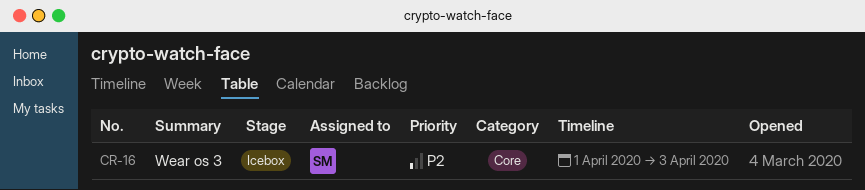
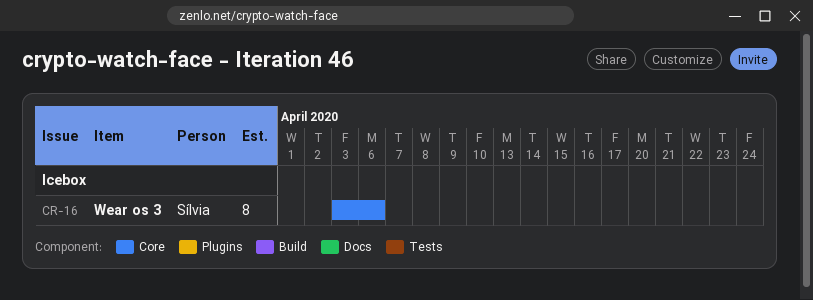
CR-16, start: Apr 1 -> Apr 3
CR-16, due: Apr 3 -> Apr 6

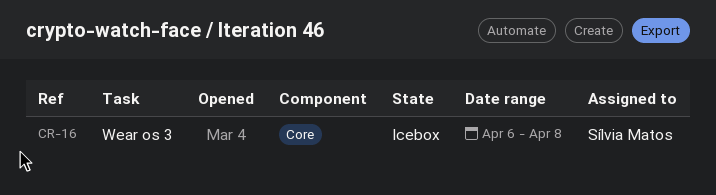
CR-16, start: Apr 3 -> Apr 6
CR-16, due: Apr 6 -> Apr 8

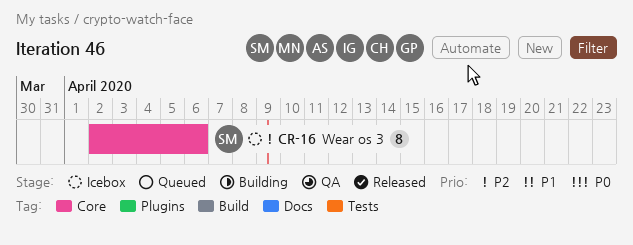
CR-16, start: Apr 6 -> Apr 2
CR-16, due: Apr 8 -> Apr 6

